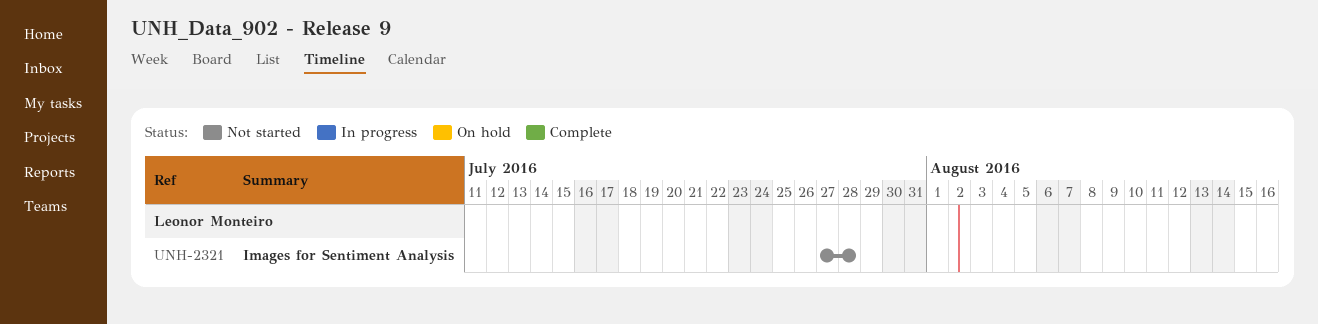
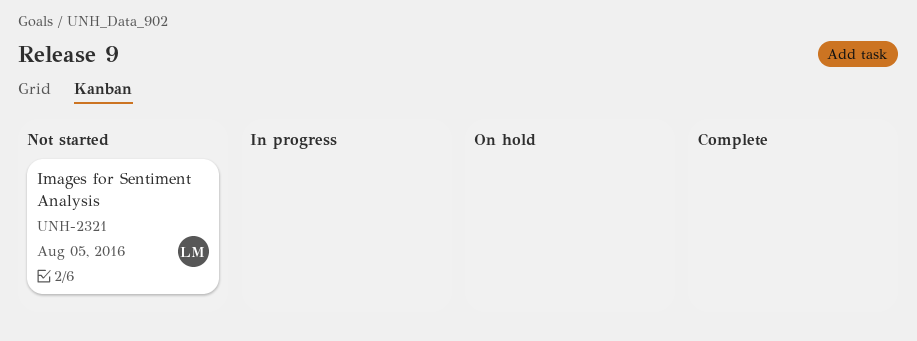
UNH-2321, due: Jul 28 -> Aug 5

